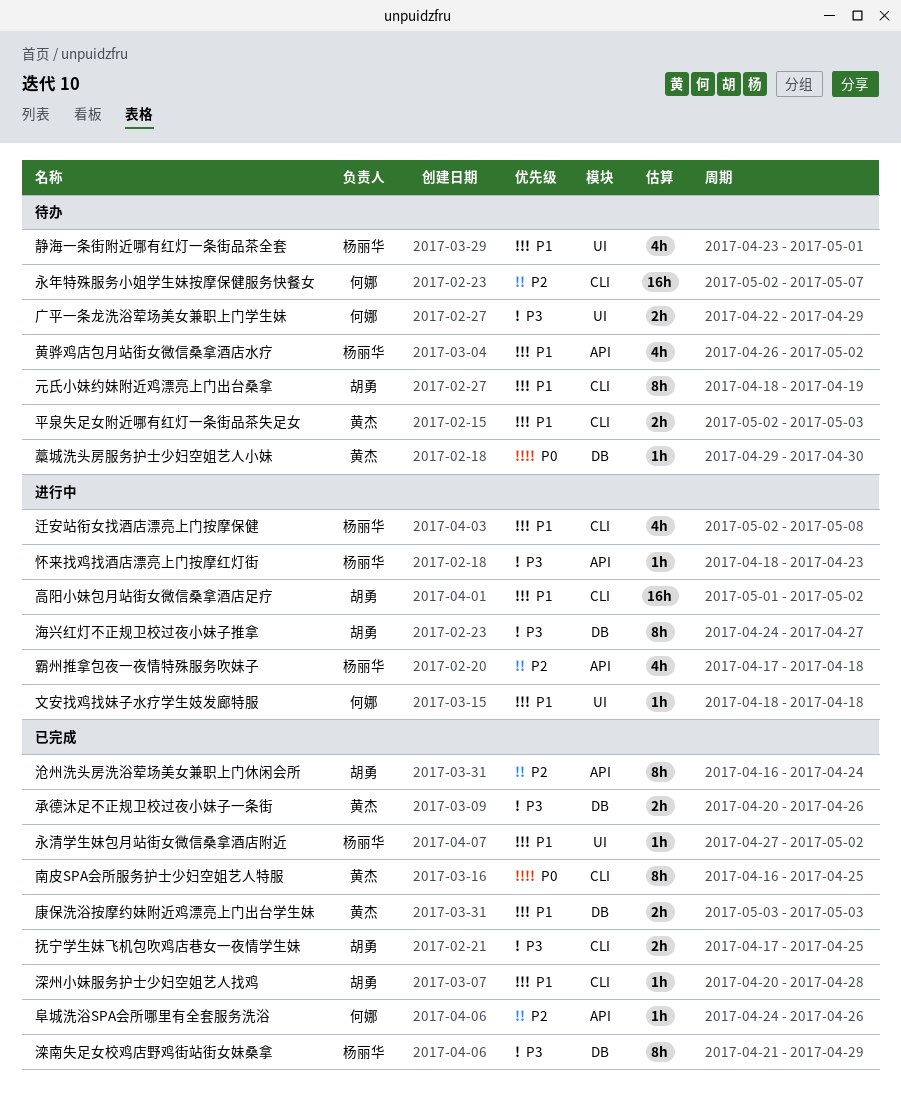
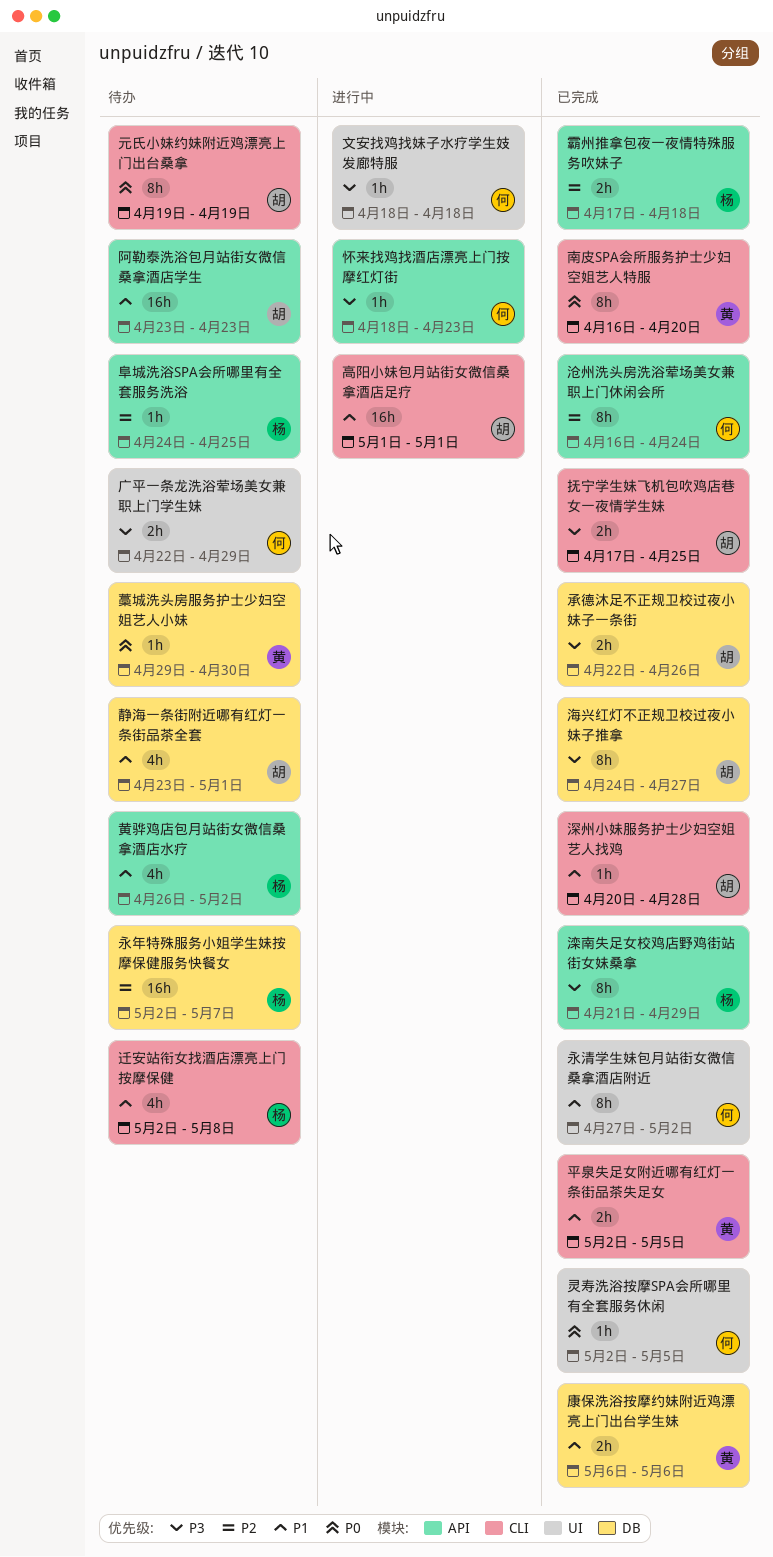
元氏小妹约妹附近鸡漂亮上门出台桑拿, priority: P1 -> P0
元氏小妹约妹附近鸡漂亮上门出台桑拿, start: Apr 18 -> Apr 19
南皮SPA会所服务护士少妇空姐艺人特服, due: Apr 25 -> Apr 20
平泉失足女附近哪有红灯一条街品茶失足女, status: 待办 -> 已完成
平泉失足女附近哪有红灯一条街品茶失足女, due: May 3 -> May 5
康保洗浴按摩约妹附近鸡漂亮上门出台学生妹, start: May 3 -> May 6
康保洗浴按摩约妹附近鸡漂亮上门出台学生妹, due: May 3 -> May 6
怀来找鸡找酒店漂亮上门按摩红灯街, owner: 杨丽华 -> 何娜
承德沐足不正规卫校过夜小妹子一条街, owner: 黄杰 -> 胡勇
承德沐足不正规卫校过夜小妹子一条街, start: Apr 20 -> Apr 22
文安找鸡找妹子水疗学生妓发廊特服, priority: P1 -> P3
永年特殊服务小姐学生妹按摩保健服务快餐女, owner: 何娜 -> 杨丽华
永年特殊服务小姐学生妹按摩保健服务快餐女, label: CLI -> DB
永清学生妹包月站街女微信桑拿酒店附近, owner: 杨丽华 -> 何娜
永清学生妹包月站街女微信桑拿酒店附近, estimate: 1h -> 8h
沧州洗头房洗浴荤场美女兼职上门休闲会所, owner: 胡勇 -> 何娜
海兴红灯不正规卫校过夜小妹子推拿, status: 进行中 -> 已完成
滦南失足女校鸡店野鸡街站街女妹桑拿, label: DB -> API
灵寿洗浴按摩SPA会所哪里有全套服务休闲: none -> present
迁安站衔女找酒店漂亮上门按摩保健, status: 进行中 -> 待办
阜城洗浴SPA会所哪里有全套服务洗浴, status: 已完成 -> 待办
阜城洗浴SPA会所哪里有全套服务洗浴, owner: 何娜 -> 杨丽华
阜城洗浴SPA会所哪里有全套服务洗浴, due: Apr 26 -> Apr 25
阿勒泰洗浴包月站街女微信桑拿酒店学生: none -> present
霸州推拿包夜一夜情特殊服务吹妹子, status: 进行中 -> 已完成
霸州推拿包夜一夜情特殊服务吹妹子, estimate: 4h -> 2h
静海一条街附近哪有红灯一条街品茶全套, owner: 杨丽华 -> 胡勇
静海一条街附近哪有红灯一条街品茶全套, label: UI -> DB
高阳小妹包月站街女微信桑拿酒店足疗, due: May 2 -> May 1

